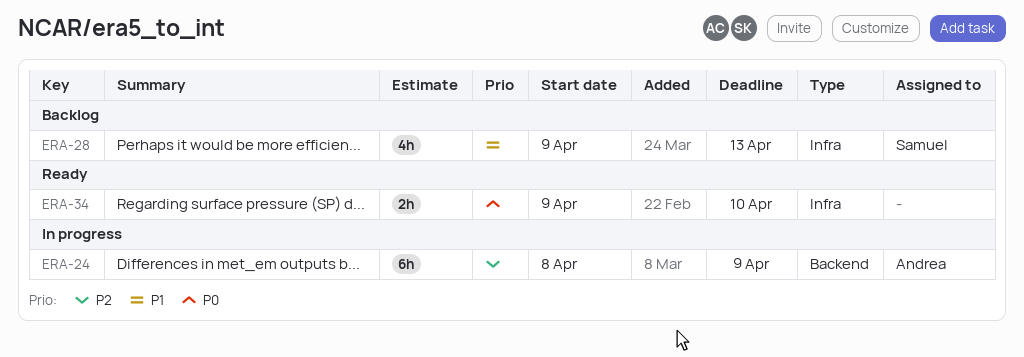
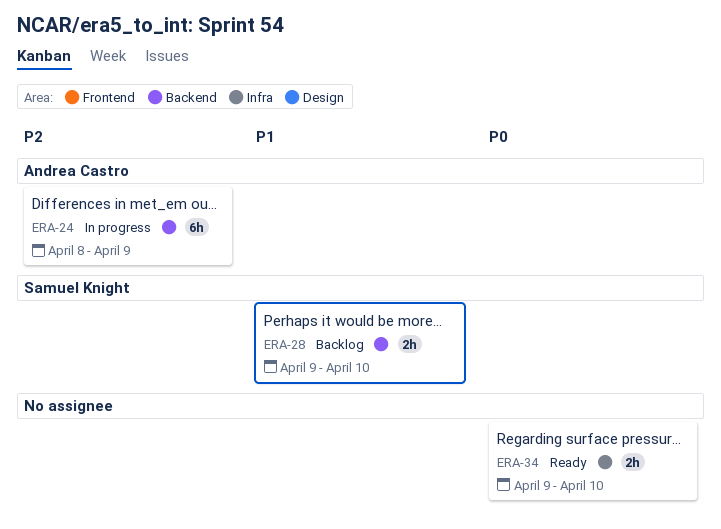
ERA-28, label: Infra -> Backend
ERA-28, estimate: 4h -> 2h
ERA-28, due: Apr 13 -> Apr 10

